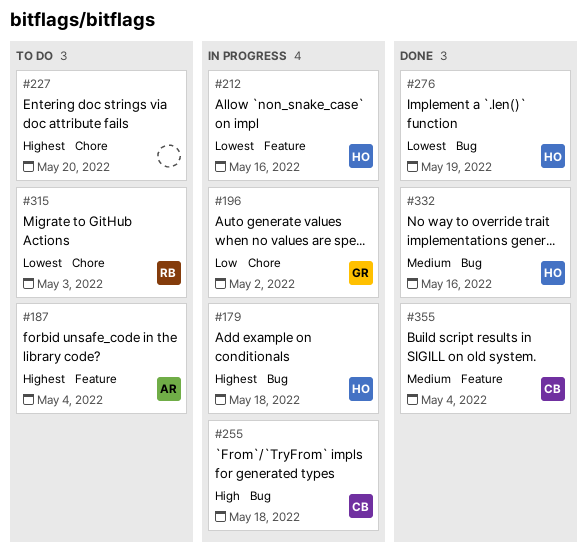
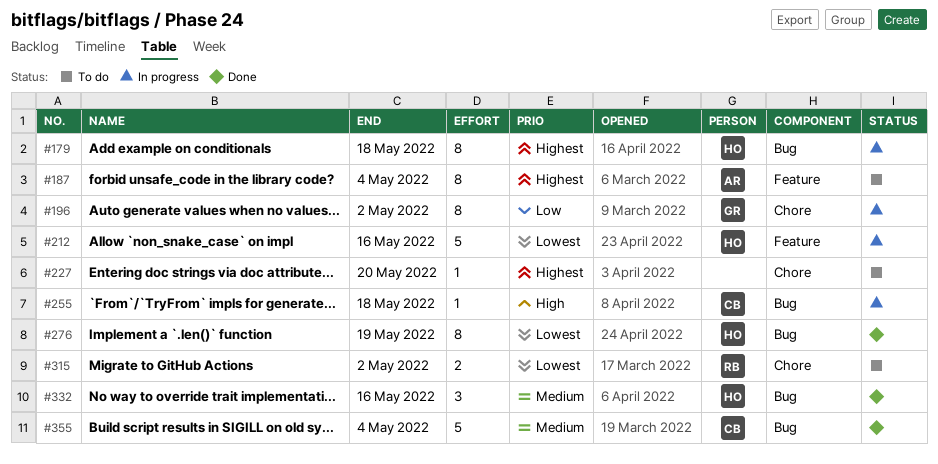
#315, due: May 3 -> May 2
#355, label: Feature -> Bug

